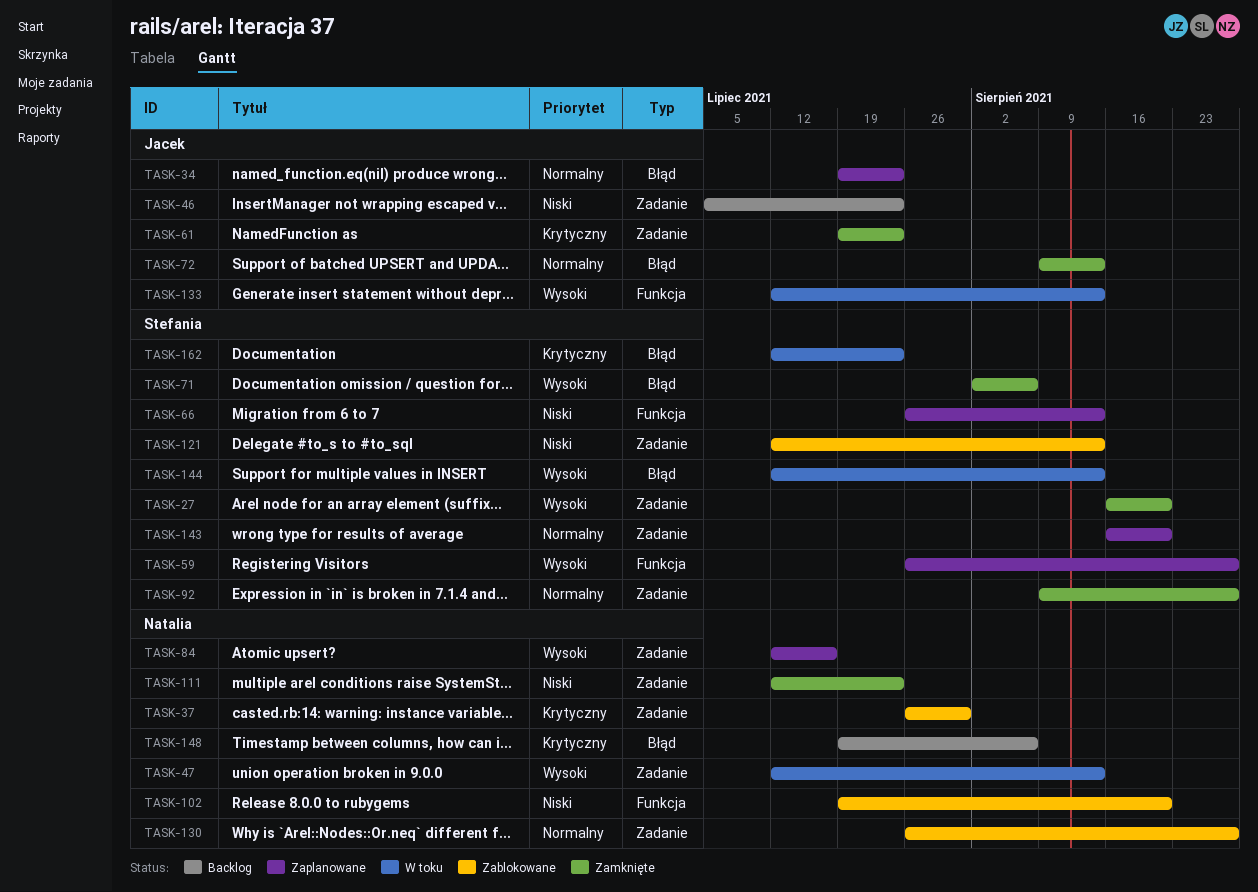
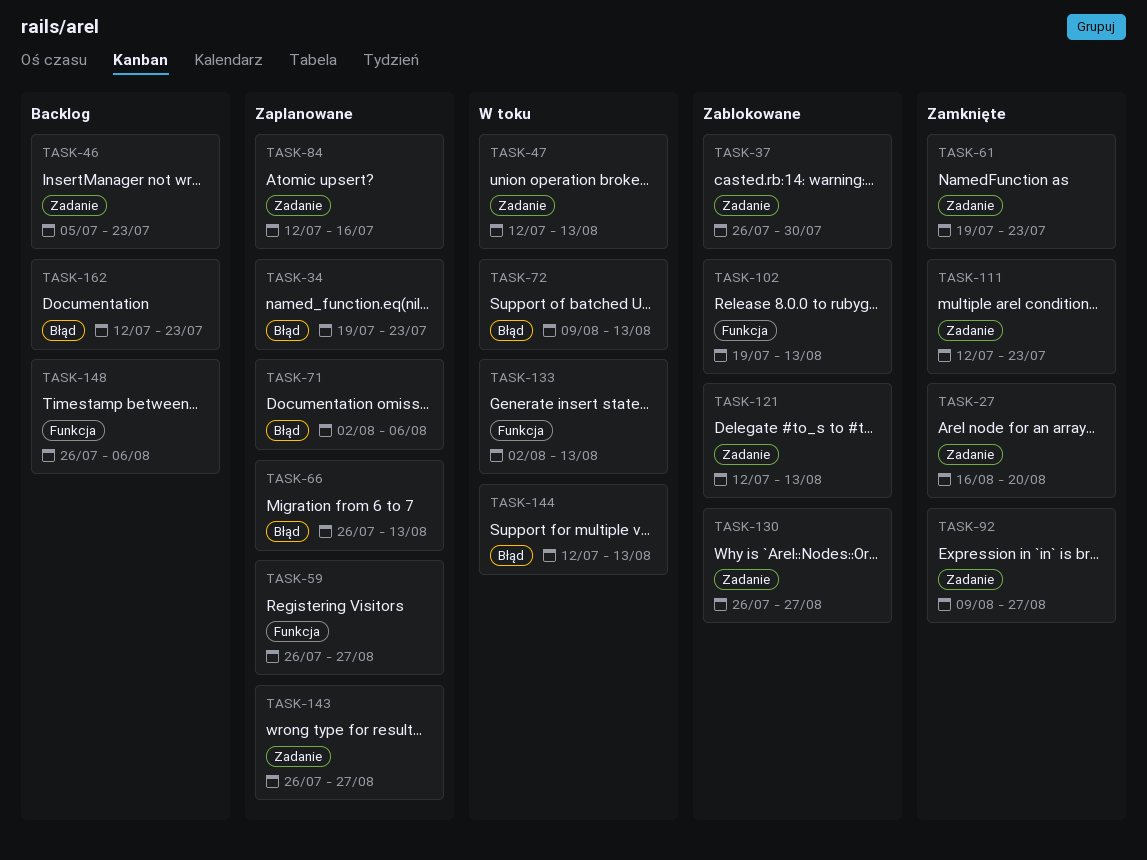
TASK-66, label: Funkcja -> Błąd
TASK-71, status: Zamknięte -> Zaplanowane
TASK-72, status: Zamknięte -> W toku
TASK-102, due: Aug 20 -> Aug 13
TASK-133, start: Jul 12 -> Aug 2
TASK-143, start: Aug 16 -> Jul 26
TASK-143, due: Aug 20 -> Aug 27
TASK-148, label: Błąd -> Funkcja
TASK-148, start: Jul 19 -> Jul 26
TASK-162, status: W toku -> Backlog

